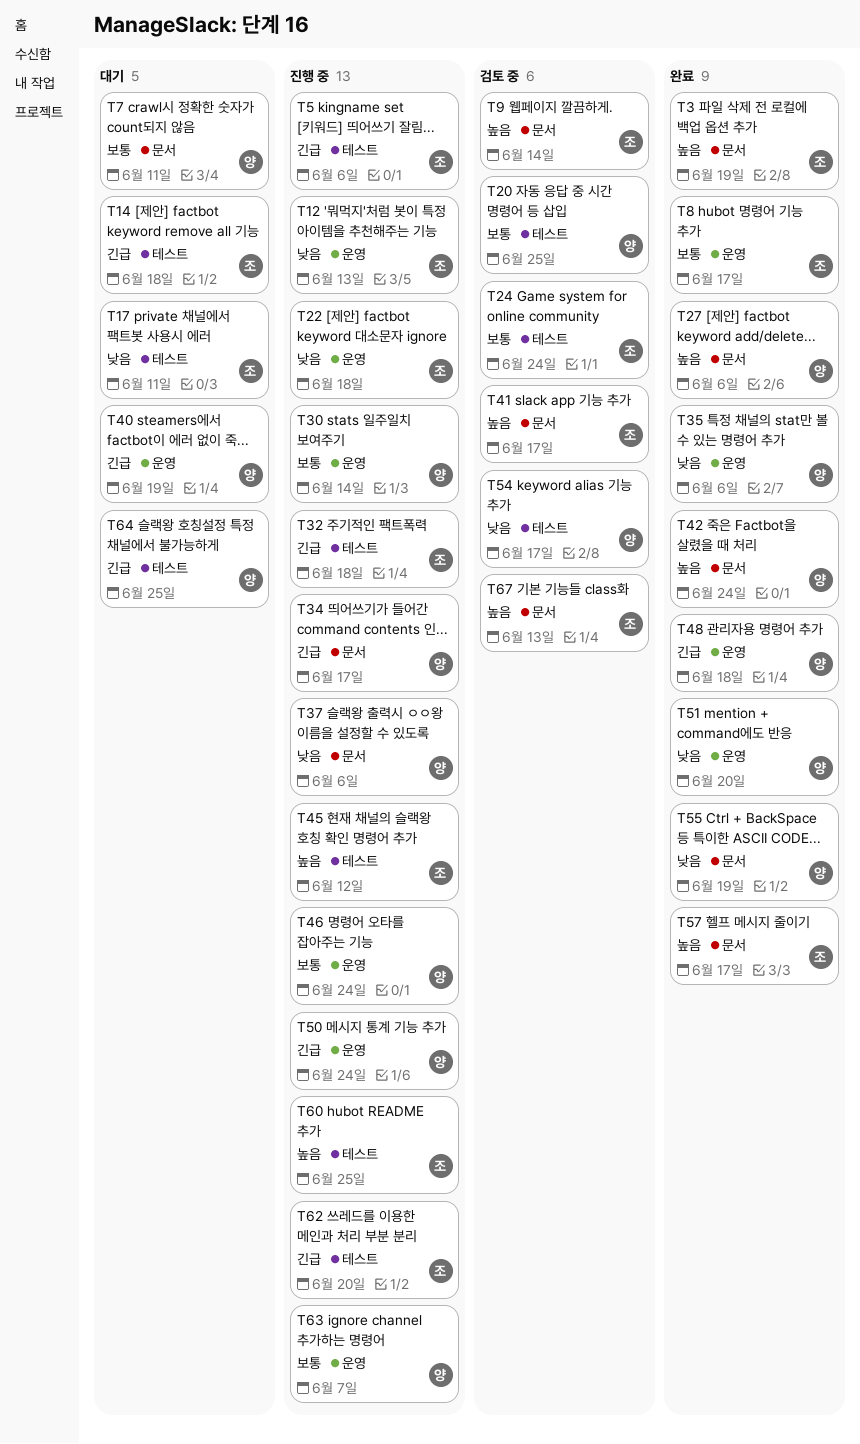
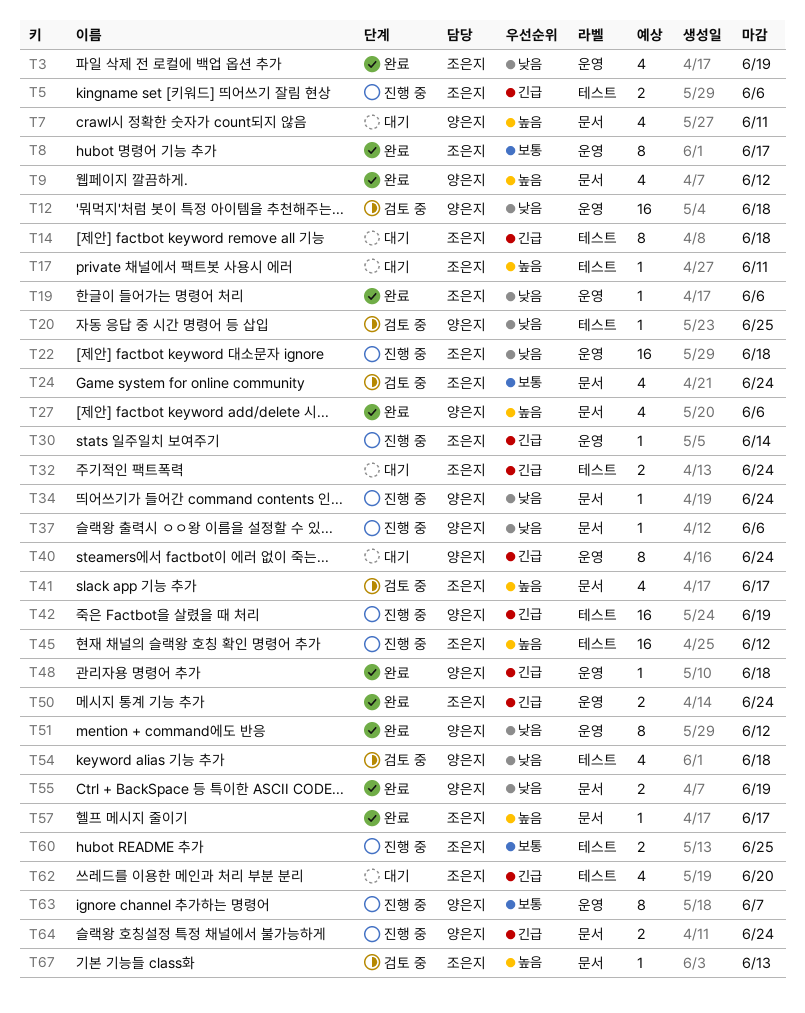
T3, priority: 높음 -> 낮음
T3, label: 문서 -> 운영
T7, priority: 보통 -> 높음
T9, status: 검토 중 -> 완료
T9, owner: 조은지 -> 양은지
T9, due: Jun 14 -> Jun 12
T12, status: 진행 중 -> 검토 중
T12, owner: 조은지 -> 양은지
T12, due: Jun 13 -> Jun 18
T17, priority: 낮음 -> 높음
T19: none -> present
T20, priority: 보통 -> 낮음
T24, label: 테스트 -> 문서
T30, owner: 양은지 -> 조은지
T30, priority: 보통 -> 긴급
T32, status: 진행 중 -> 대기
T32, due: Jun 18 -> Jun 24
T34, priority: 긴급 -> 낮음
T34, due: Jun 17 -> Jun 24
T35: present -> none
T40, due: Jun 19 -> Jun 24
T42, status: 완료 -> 진행 중
T42, priority: 높음 -> 긴급
T42, label: 문서 -> 테스트
T42, due: Jun 24 -> Jun 19
T46: present -> none
T50, status: 진행 중 -> 완료
T50, owner: 양은지 -> 조은지
T51, due: Jun 20 -> Jun 12
T54, due: Jun 17 -> Jun 18
T60, priority: 높음 -> 보통
T62, status: 진행 중 -> 대기
T64, status: 대기 -> 진행 중
T64, label: 테스트 -> 문서
T64, due: Jun 25 -> Jun 24

